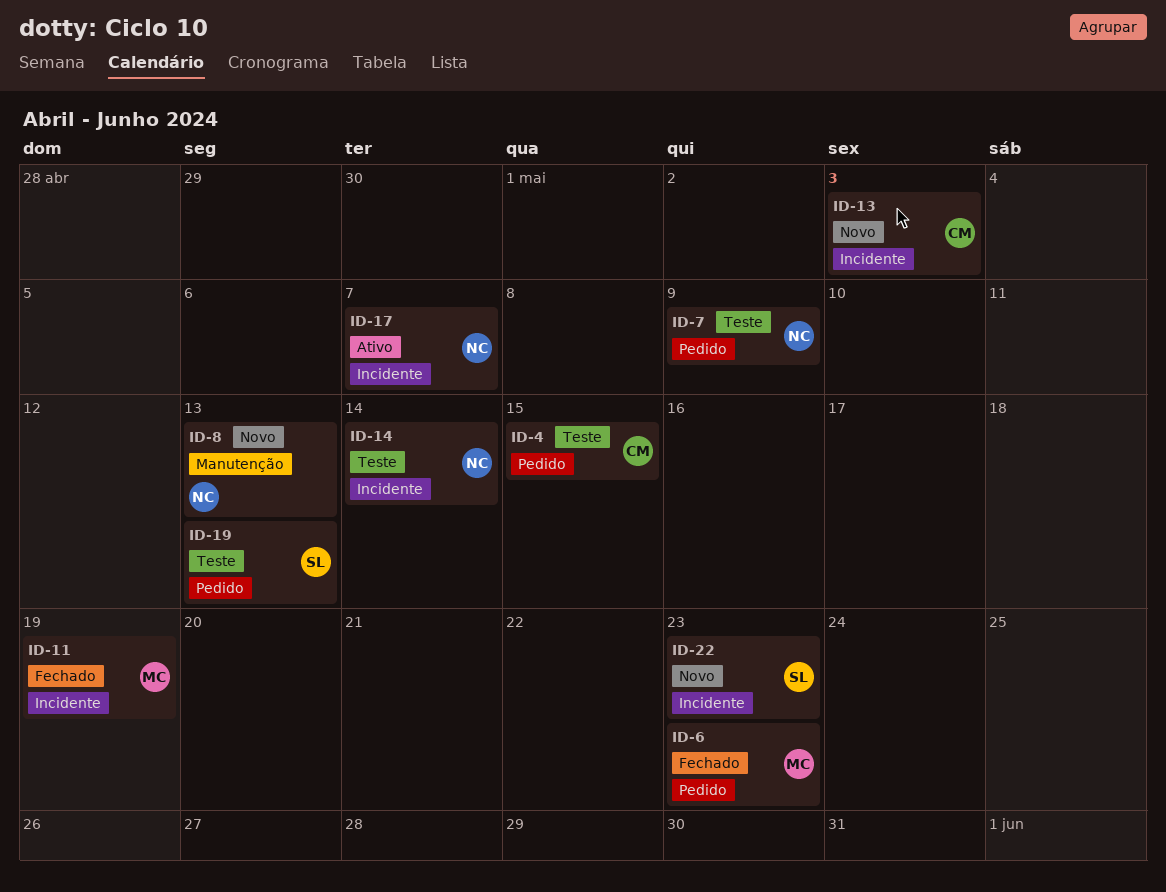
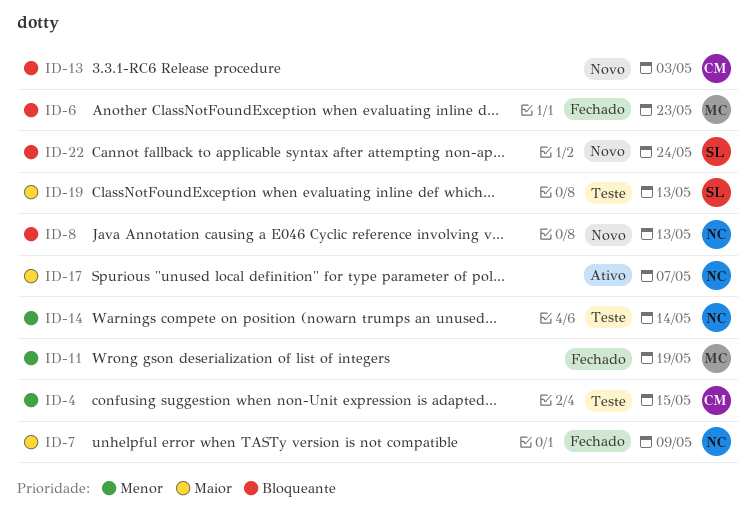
ID-7, status: Teste -> Fechado
ID-22, due: May 23 -> May 24

